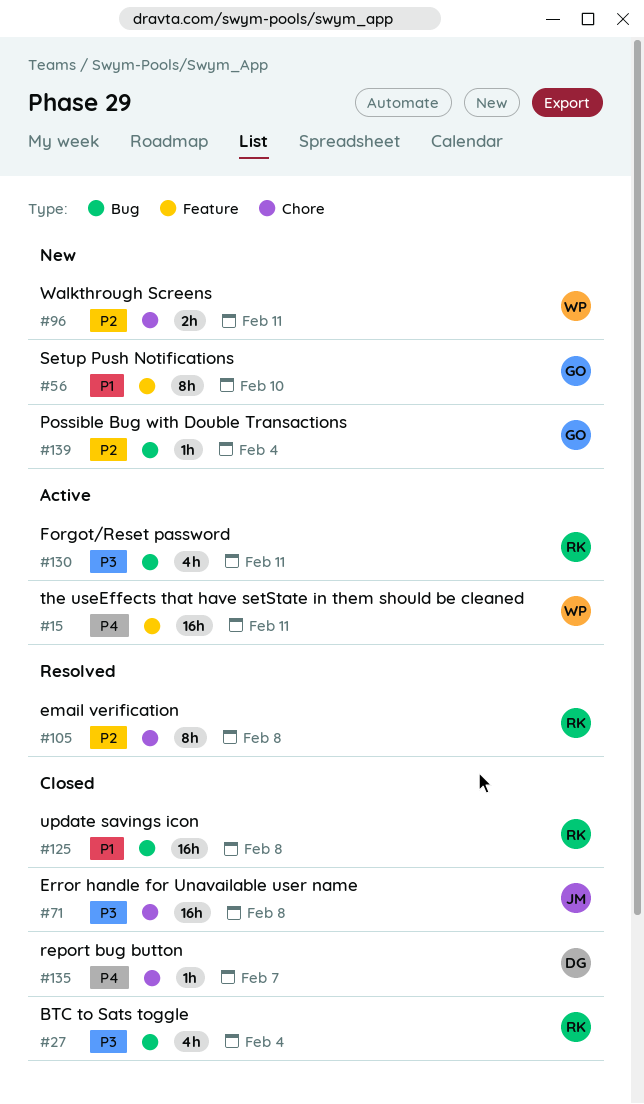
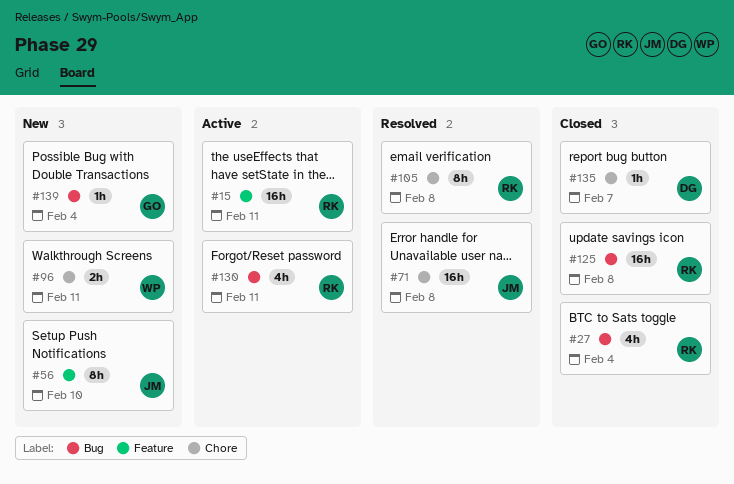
#15, owner: WP -> RK
#56, owner: GO -> JM
#71, status: Closed -> Resolved

